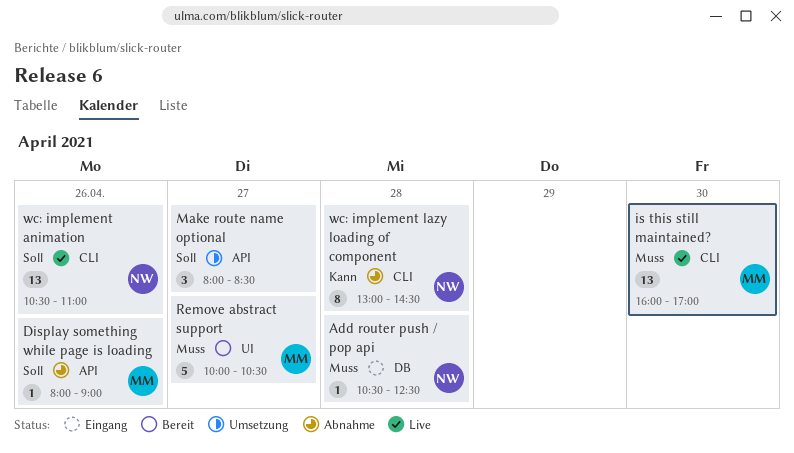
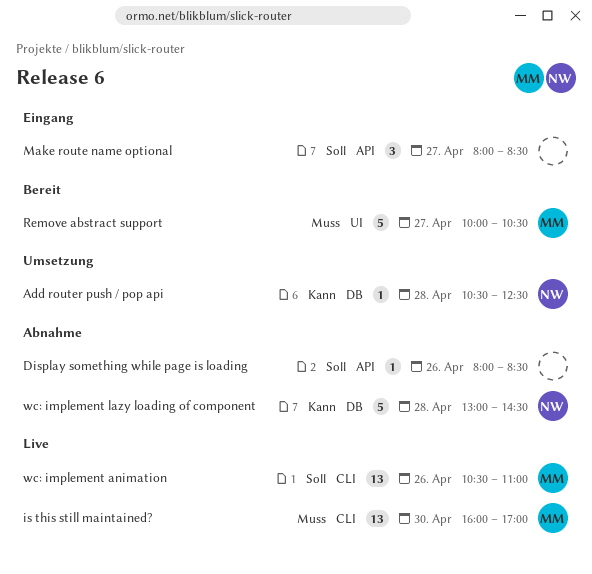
Add router push / pop api, status: Eingang -> Umsetzung
Add router push / pop api, priority: Muss -> Kann
Display something while page is loading, owner: MM -> none
Display something while page is loading, ends: 09:00 -> 08:30
Make route name optional, status: Umsetzung -> Eingang
wc: implement animation, owner: NW -> MM
wc: implement lazy loading of component, label: CLI -> DB
wc: implement lazy loading of component, estimate: 8 -> 5

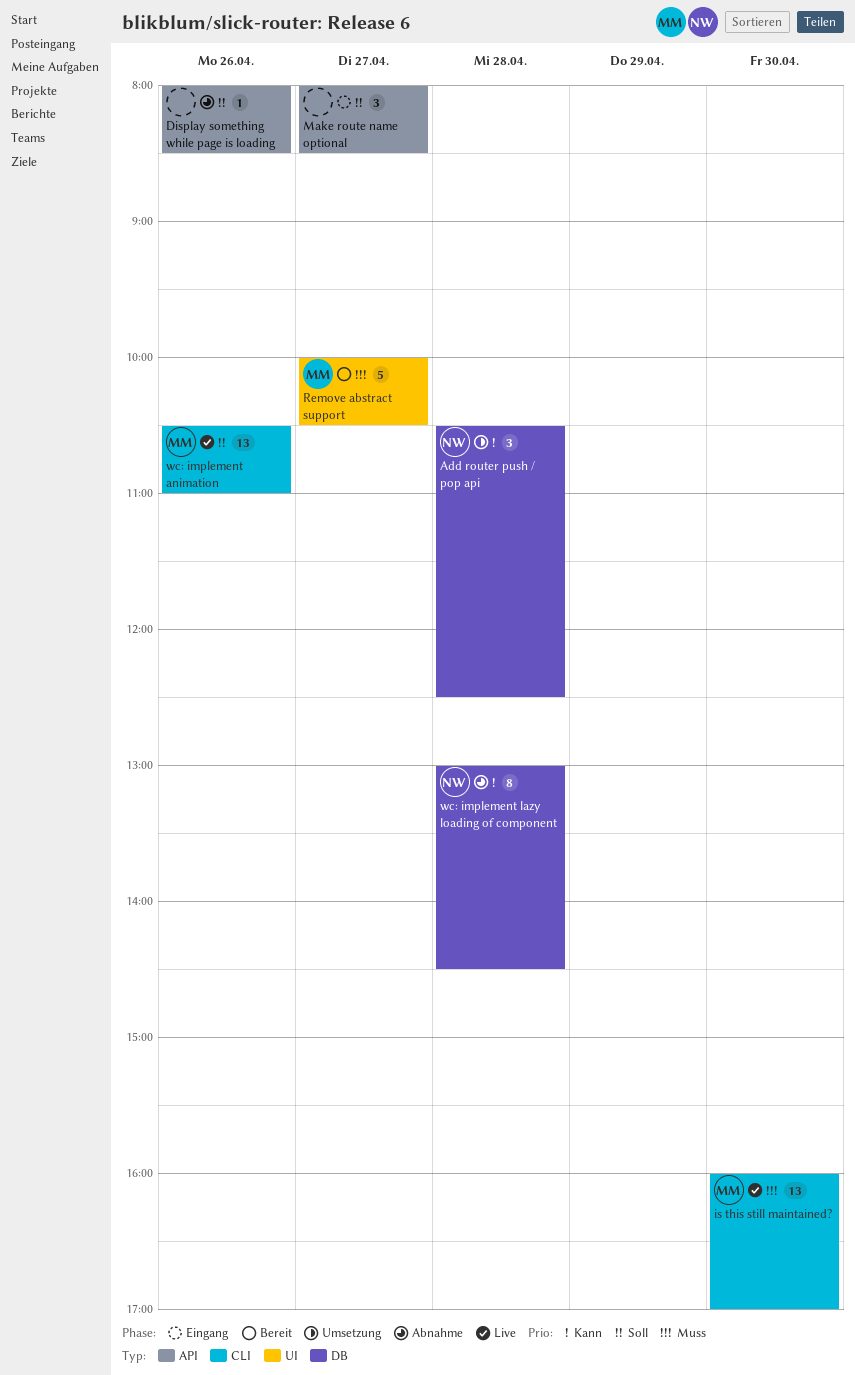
Add router push / pop api, estimate: 1 -> 3
wc: implement lazy loading of component, estimate: 5 -> 8

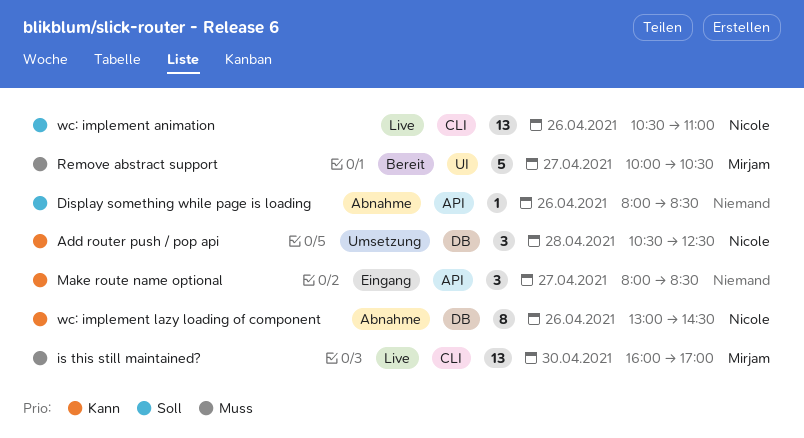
Make route name optional, priority: Soll -> Kann
wc: implement animation, owner: Mirjam -> Nicole
wc: implement lazy loading of component, day: Apr 28 -> Apr 26

